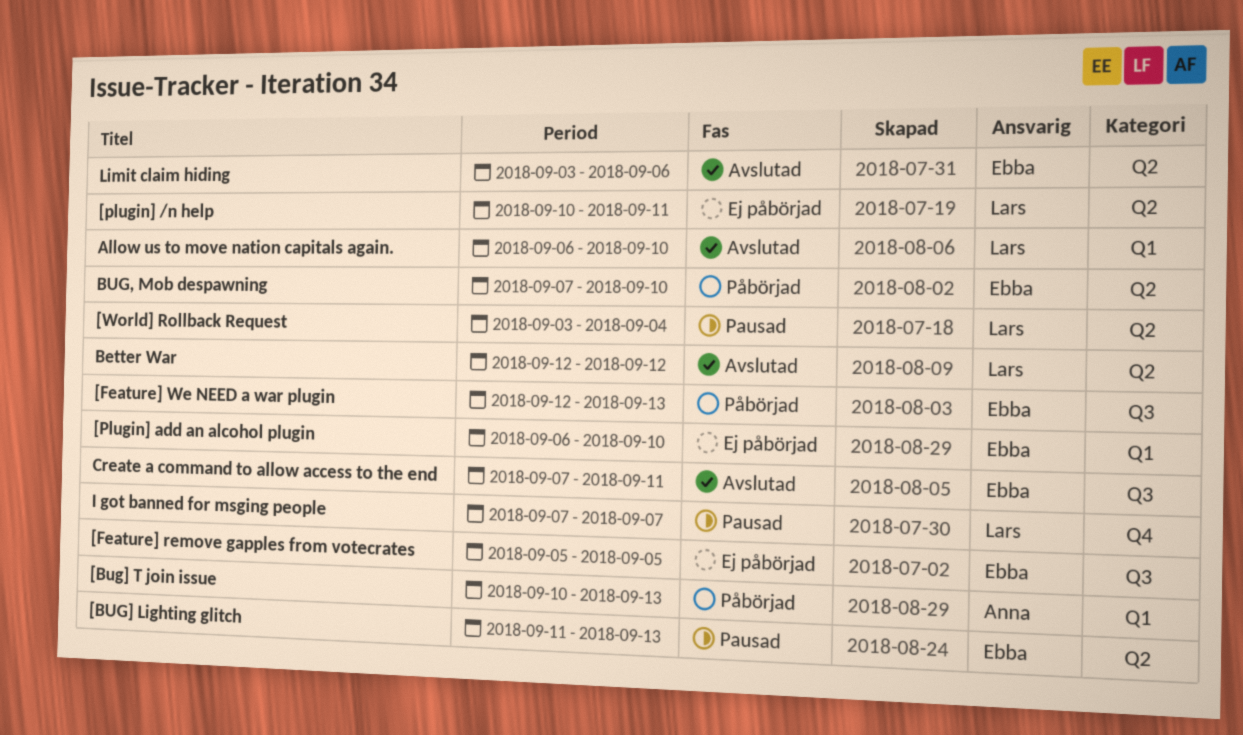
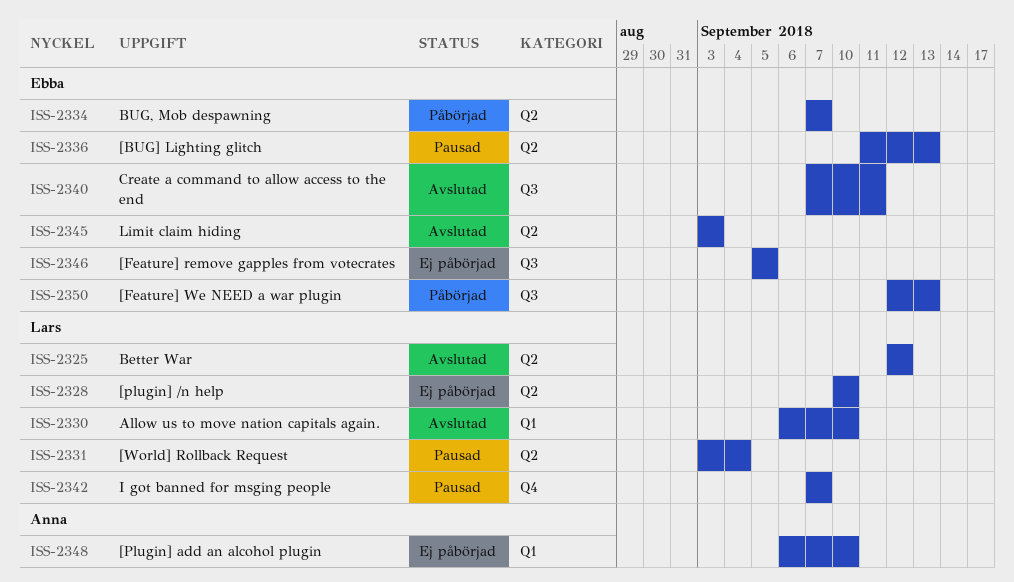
[Bug] T join issue: present -> none
[plugin] /n help, due: Sep 11 -> Sep 10
[Plugin] add an alcohol plugin, owner: Ebba -> Anna
BUG, Mob despawning, due: Sep 10 -> Sep 7
Limit claim hiding, due: Sep 6 -> Sep 3

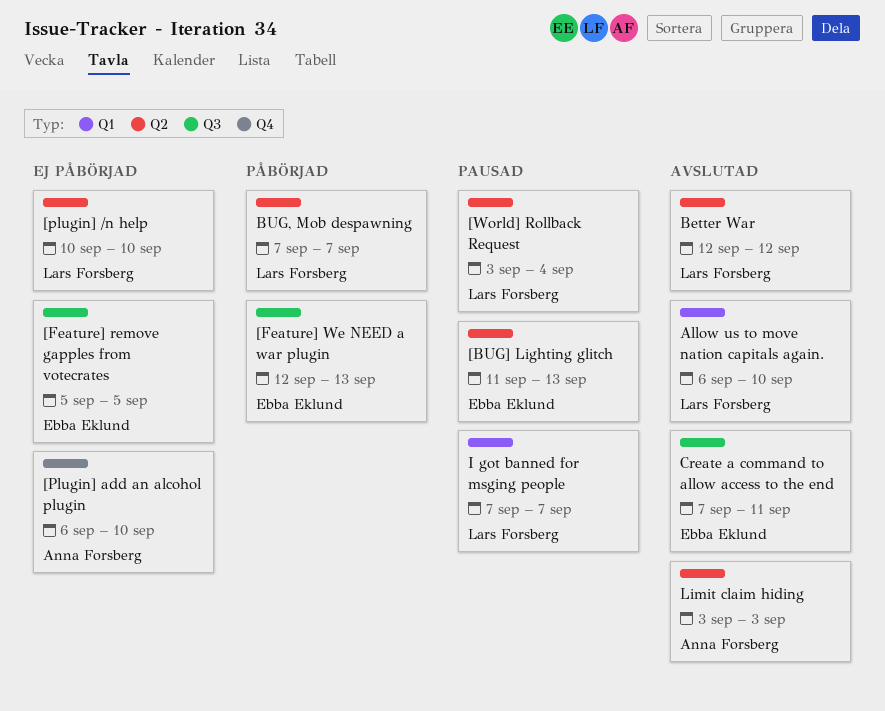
[Plugin] add an alcohol plugin, label: Q1 -> Q4
BUG, Mob despawning, owner: Ebba Eklund -> Lars Forsberg
I got banned for msging people, label: Q4 -> Q1
Limit claim hiding, owner: Ebba Eklund -> Anna Forsberg

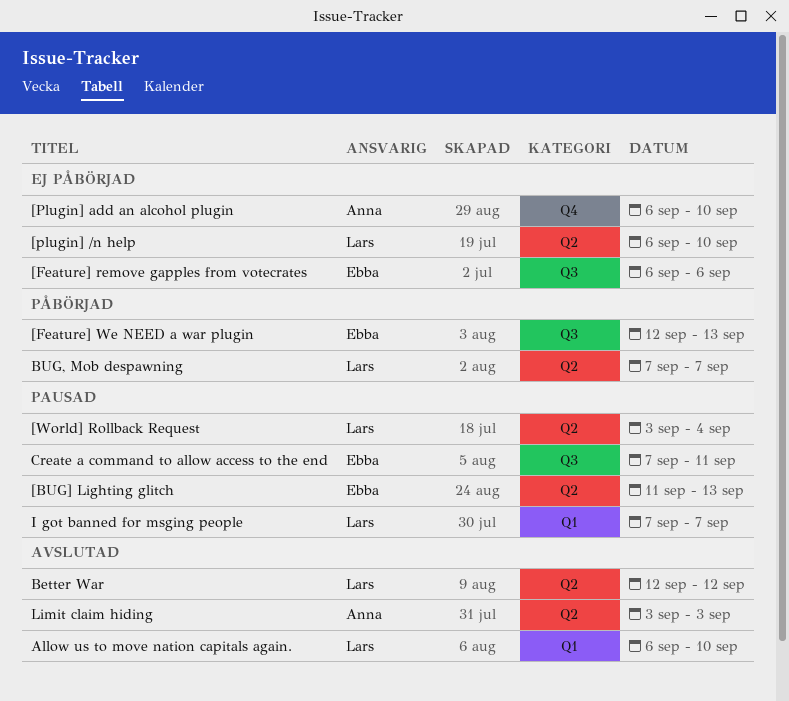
[Feature] remove gapples from votecrates, start: Sep 5 -> Sep 6
[Feature] remove gapples from votecrates, due: Sep 5 -> Sep 6
[plugin] /n help, start: Sep 10 -> Sep 6
Create a command to allow access to the end, status: Avslutad -> Pausad

